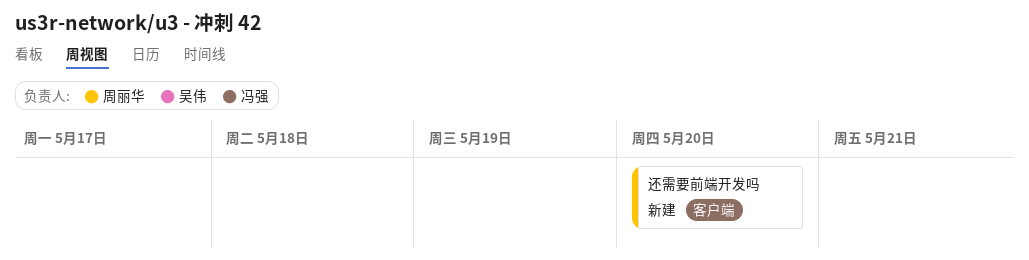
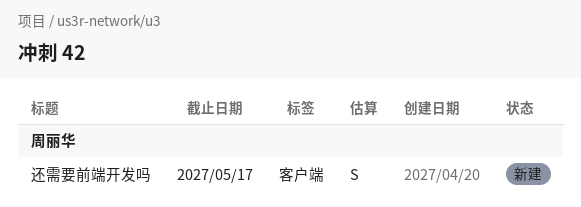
还需要前端开发吗, due: May 20 -> May 17

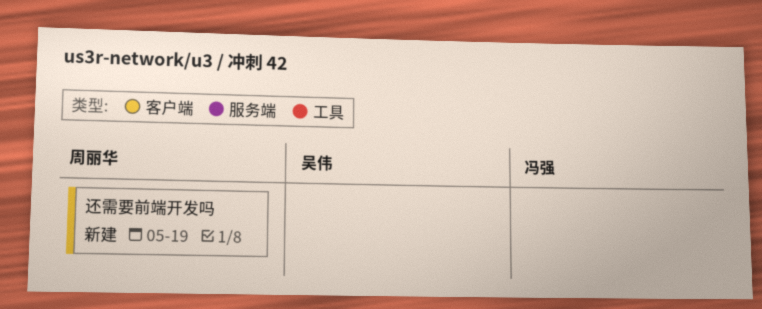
还需要前端开发吗, due: May 17 -> May 19

